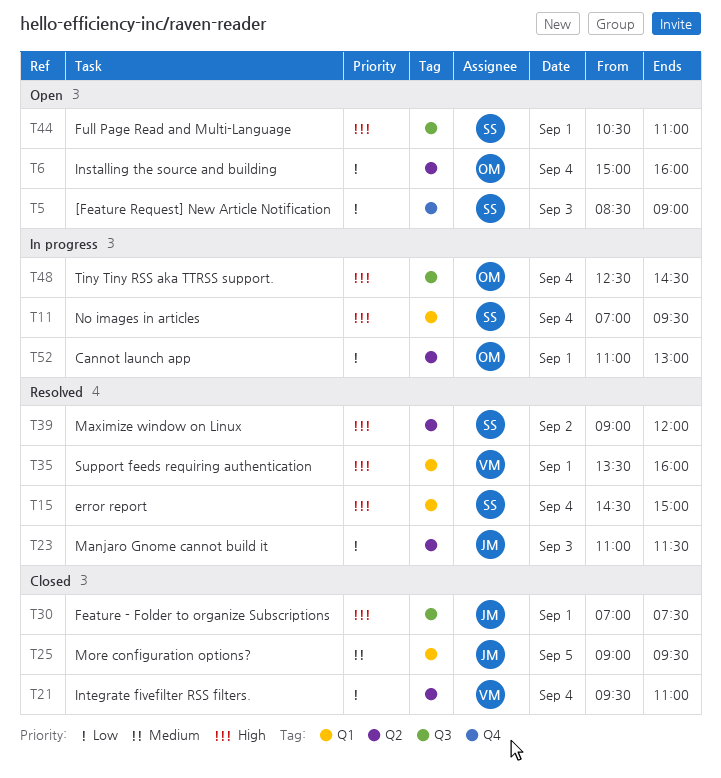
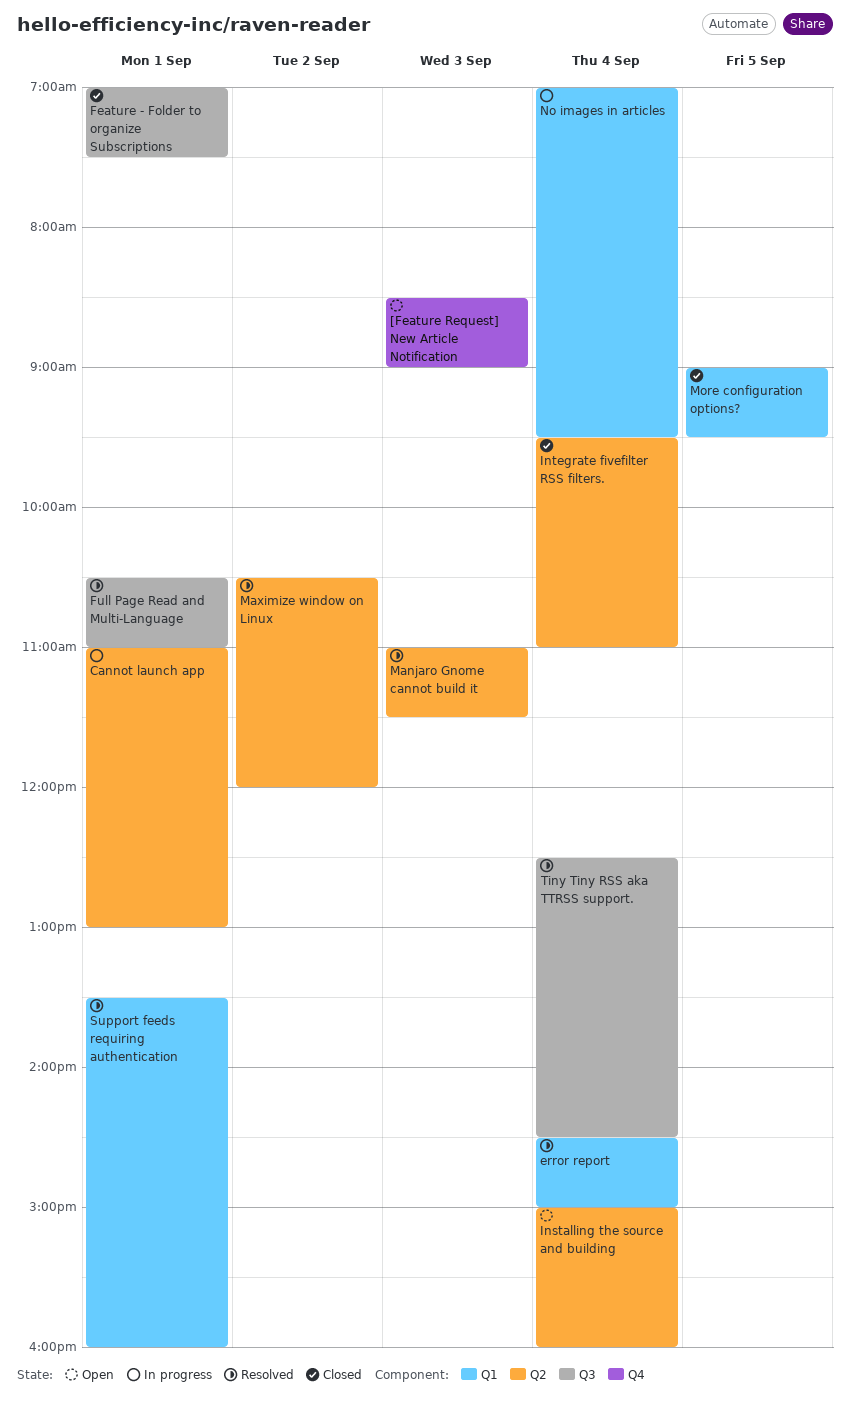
Full Page Read and Multi-Language, status: Open -> Resolved
Maximize window on Linux, begins: 09:00 -> 10:30
Tiny Tiny RSS aka TTRSS support., status: In progress -> Resolved

